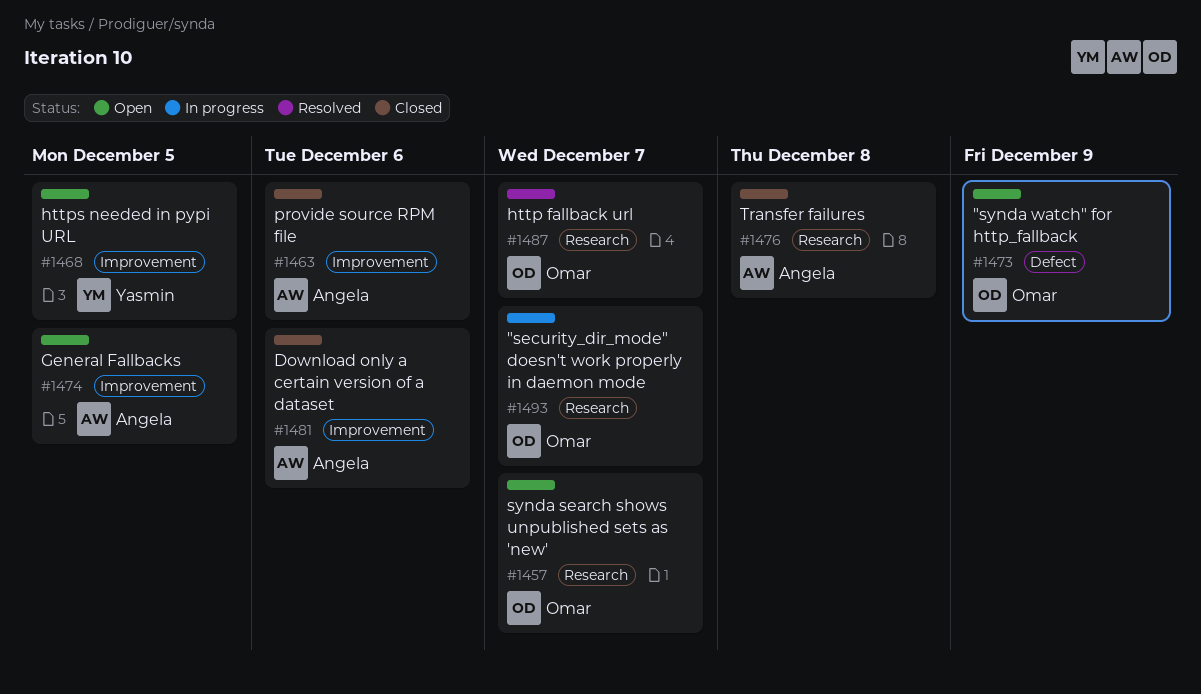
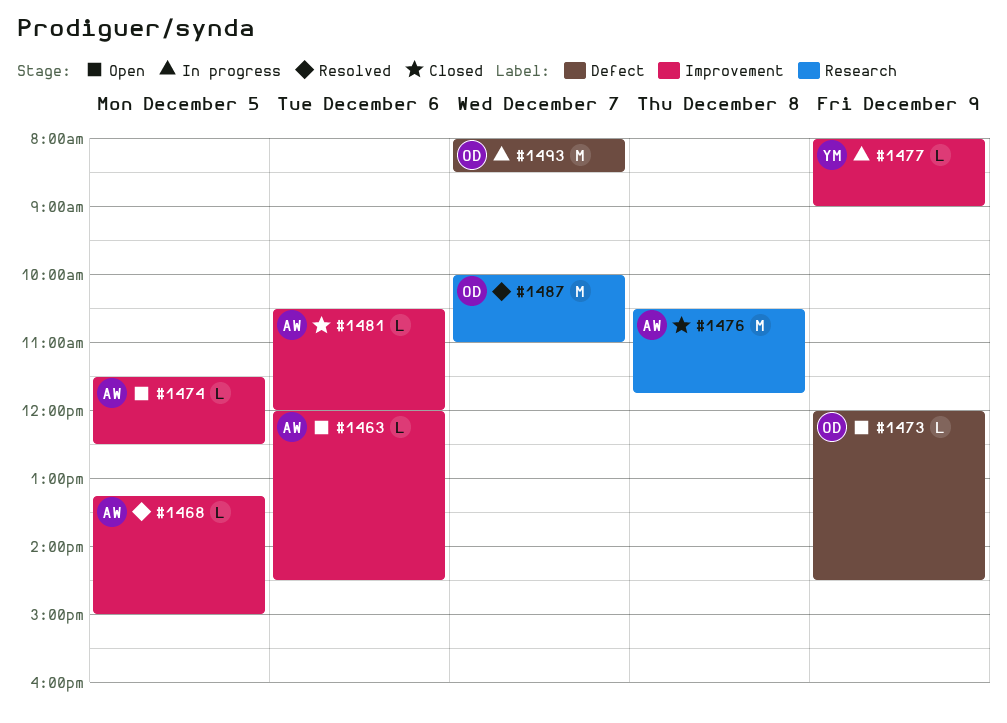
#1457: present -> none
#1463, status: Closed -> Open
#1468, status: Open -> Resolved
#1468, owner: Yasmin -> Angela
#1477: none -> present
#1493, label: Research -> Defect

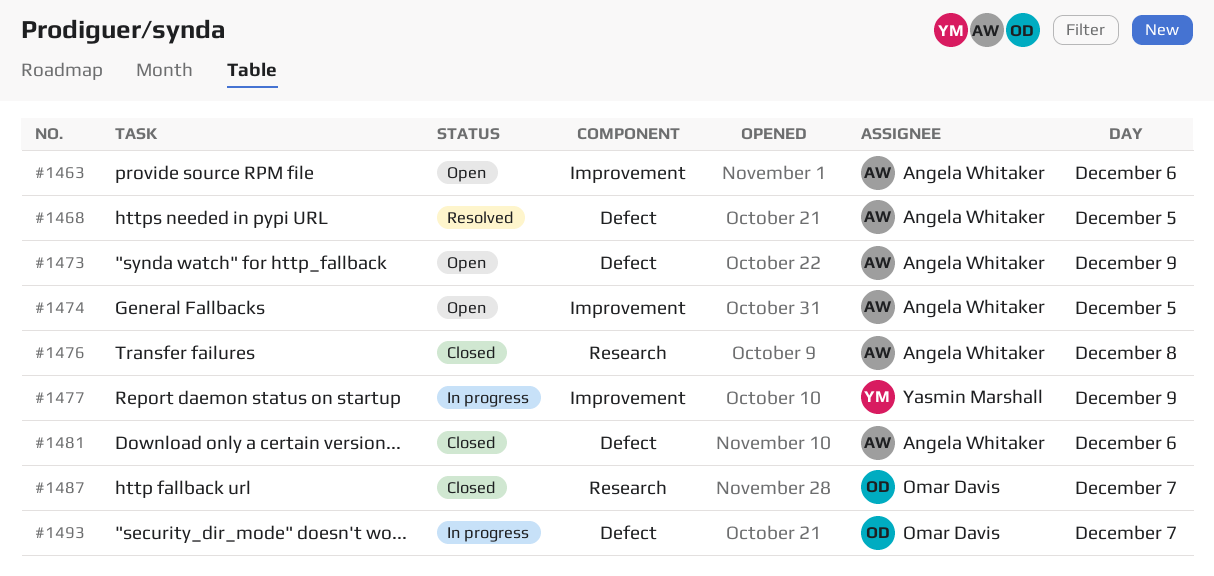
#1468, label: Improvement -> Defect
#1473, owner: Omar Davis -> Angela Whitaker
#1481, label: Improvement -> Defect
#1487, status: Resolved -> Closed

